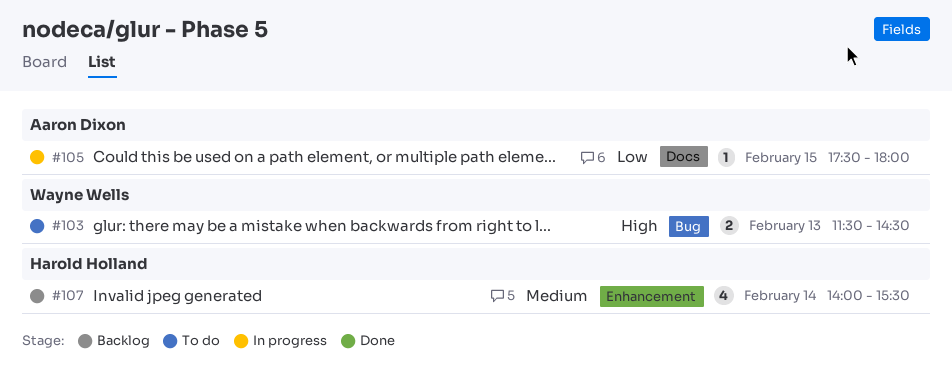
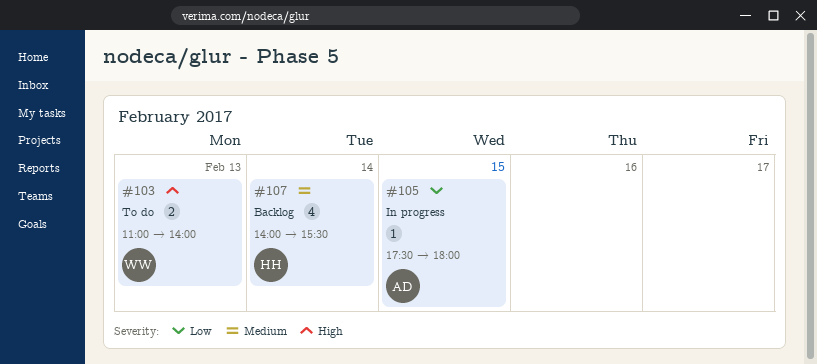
#103, begins: 11:30 -> 11:00
#103, ends: 14:30 -> 14:00

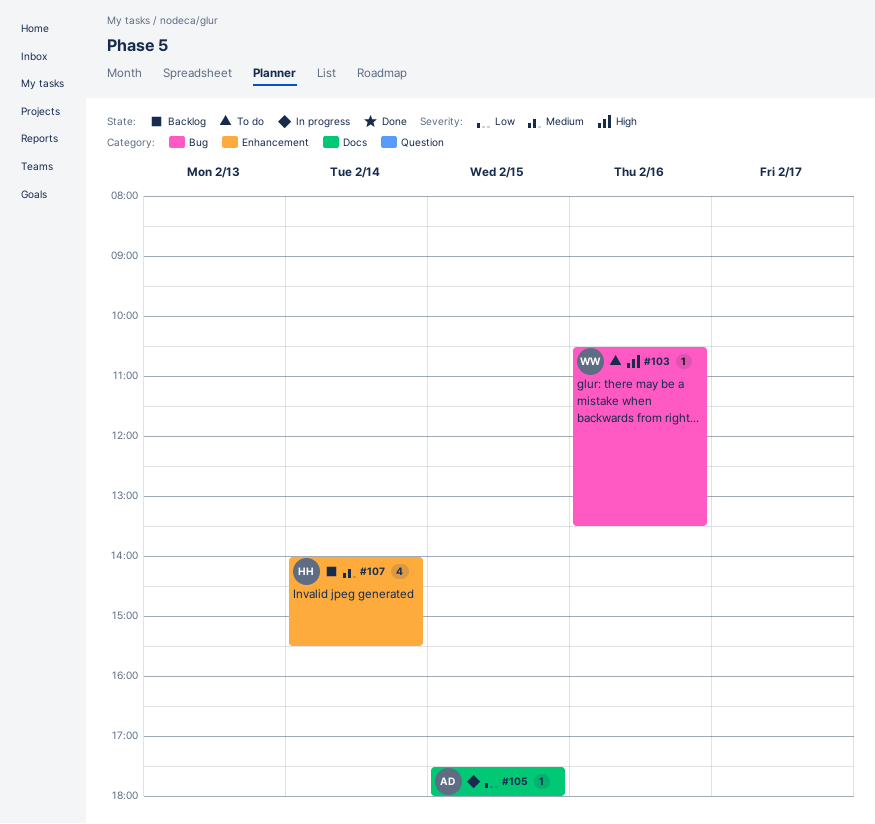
#103, estimate: 2 -> 1
#103, day: Feb 13 -> Feb 16
#103, begins: 11:00 -> 10:30
#103, ends: 14:00 -> 13:30

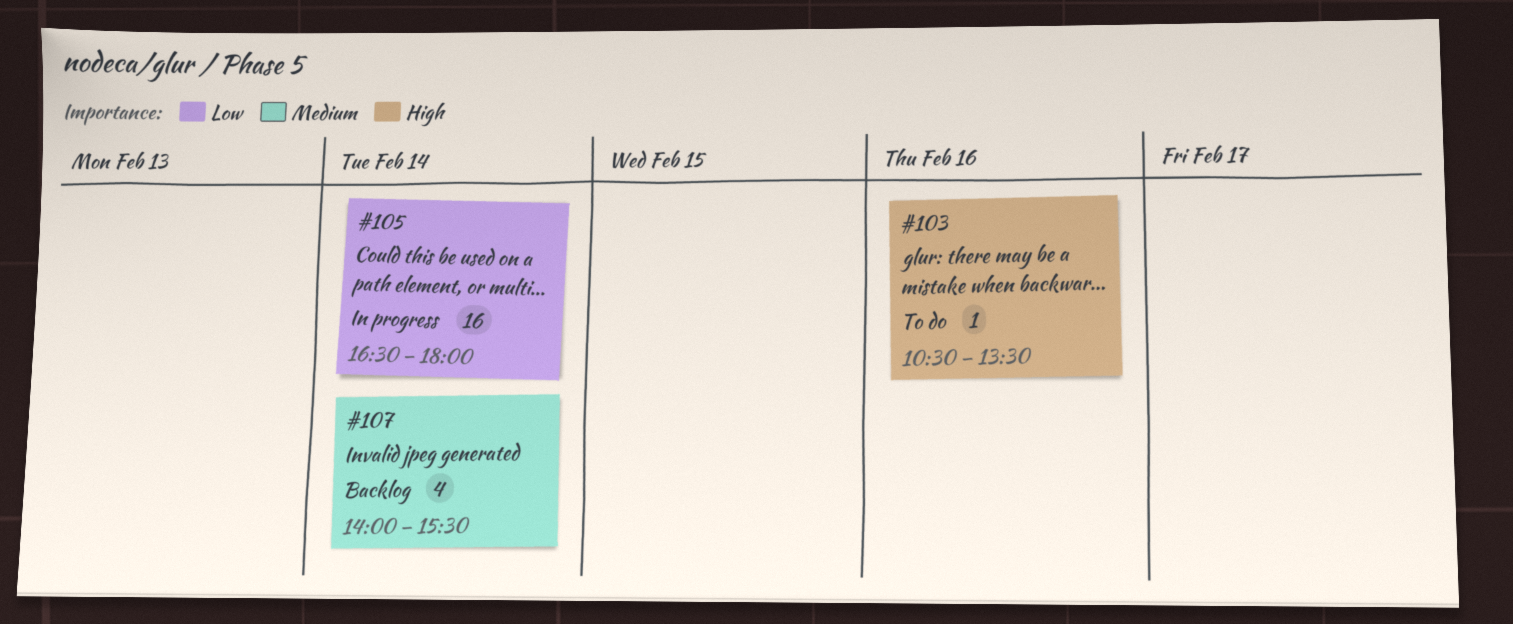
#105, estimate: 1 -> 16
#105, day: Feb 15 -> Feb 14
#105, begins: 17:30 -> 16:30

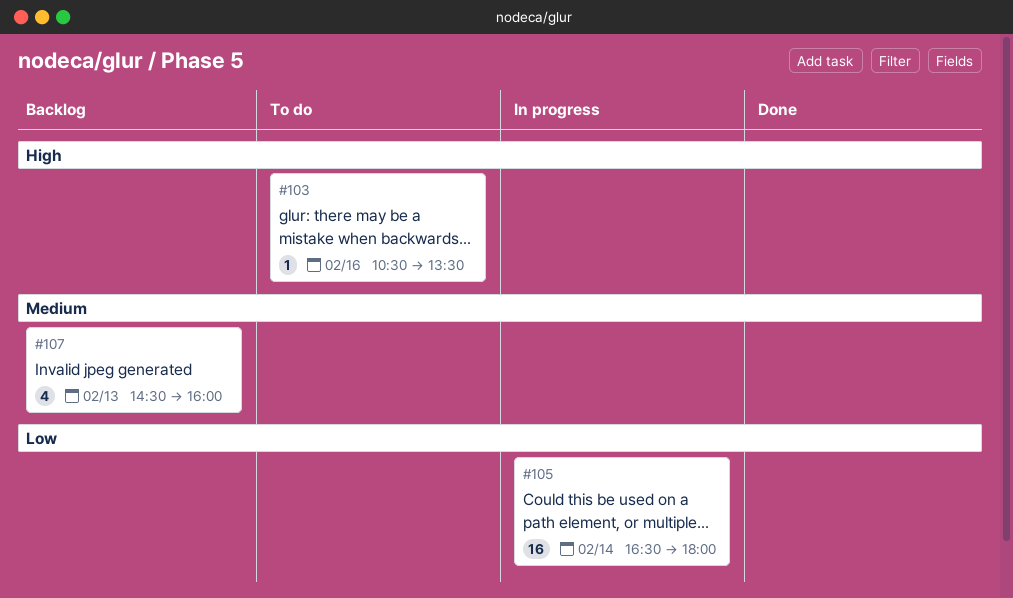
#107, day: Feb 14 -> Feb 13
#107, begins: 14:00 -> 14:30
#107, ends: 15:30 -> 16:00

